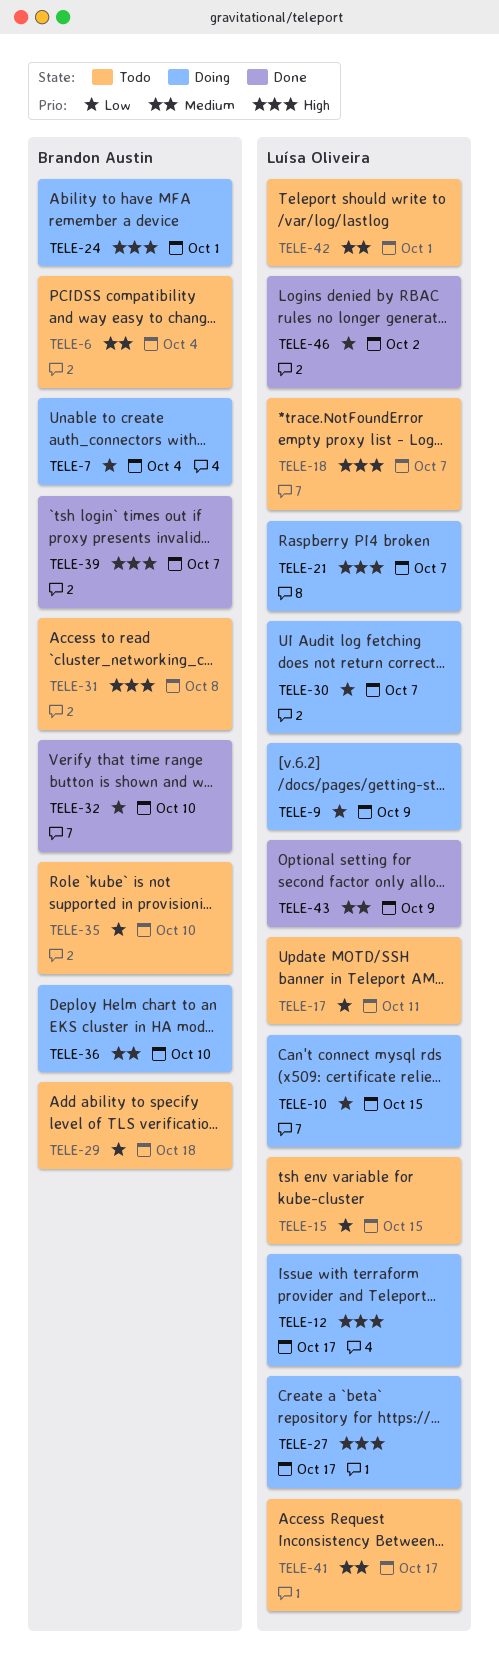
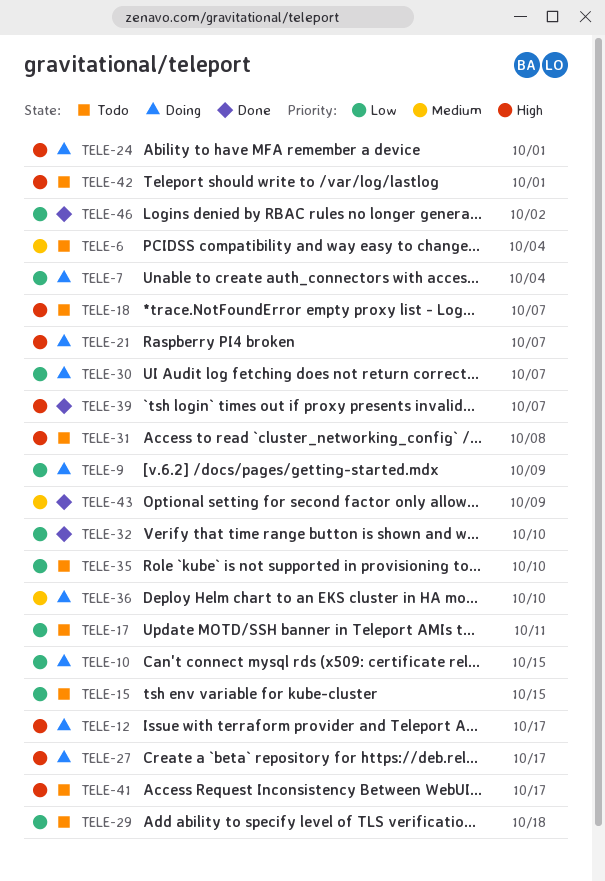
TELE-41, priority: Medium -> High
TELE-42, priority: Medium -> High

